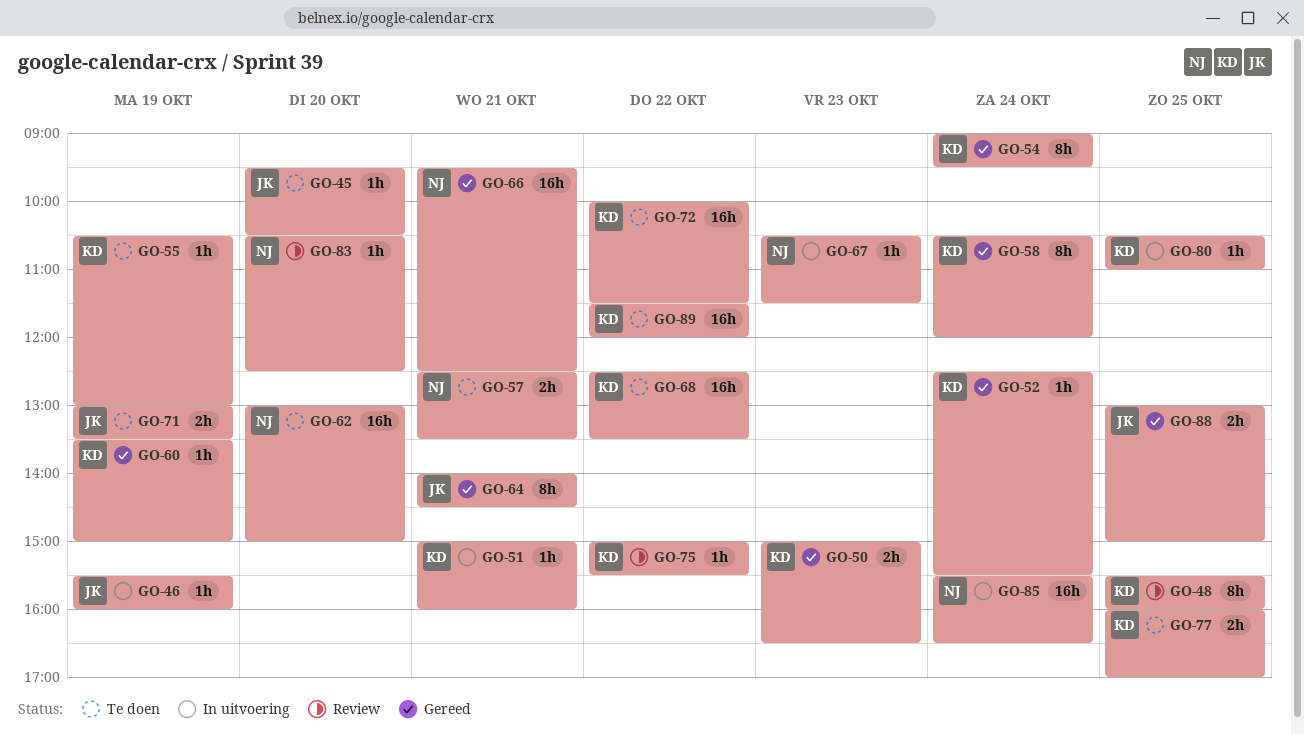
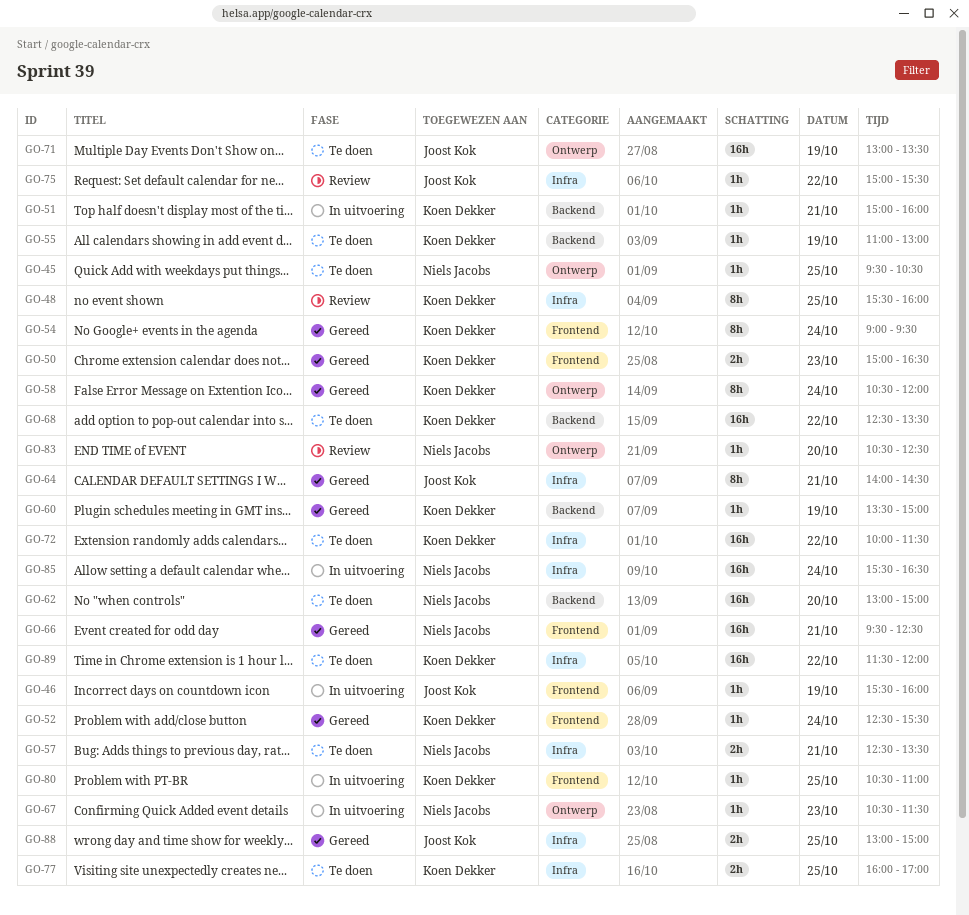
GO-45, owner: Joost Kok -> Niels Jacobs
GO-45, day: Oct 20 -> Oct 25
GO-55, begins: 10:30 -> 11:00
GO-71, estimate: 2h -> 16h
GO-75, owner: Koen Dekker -> Joost Kok

